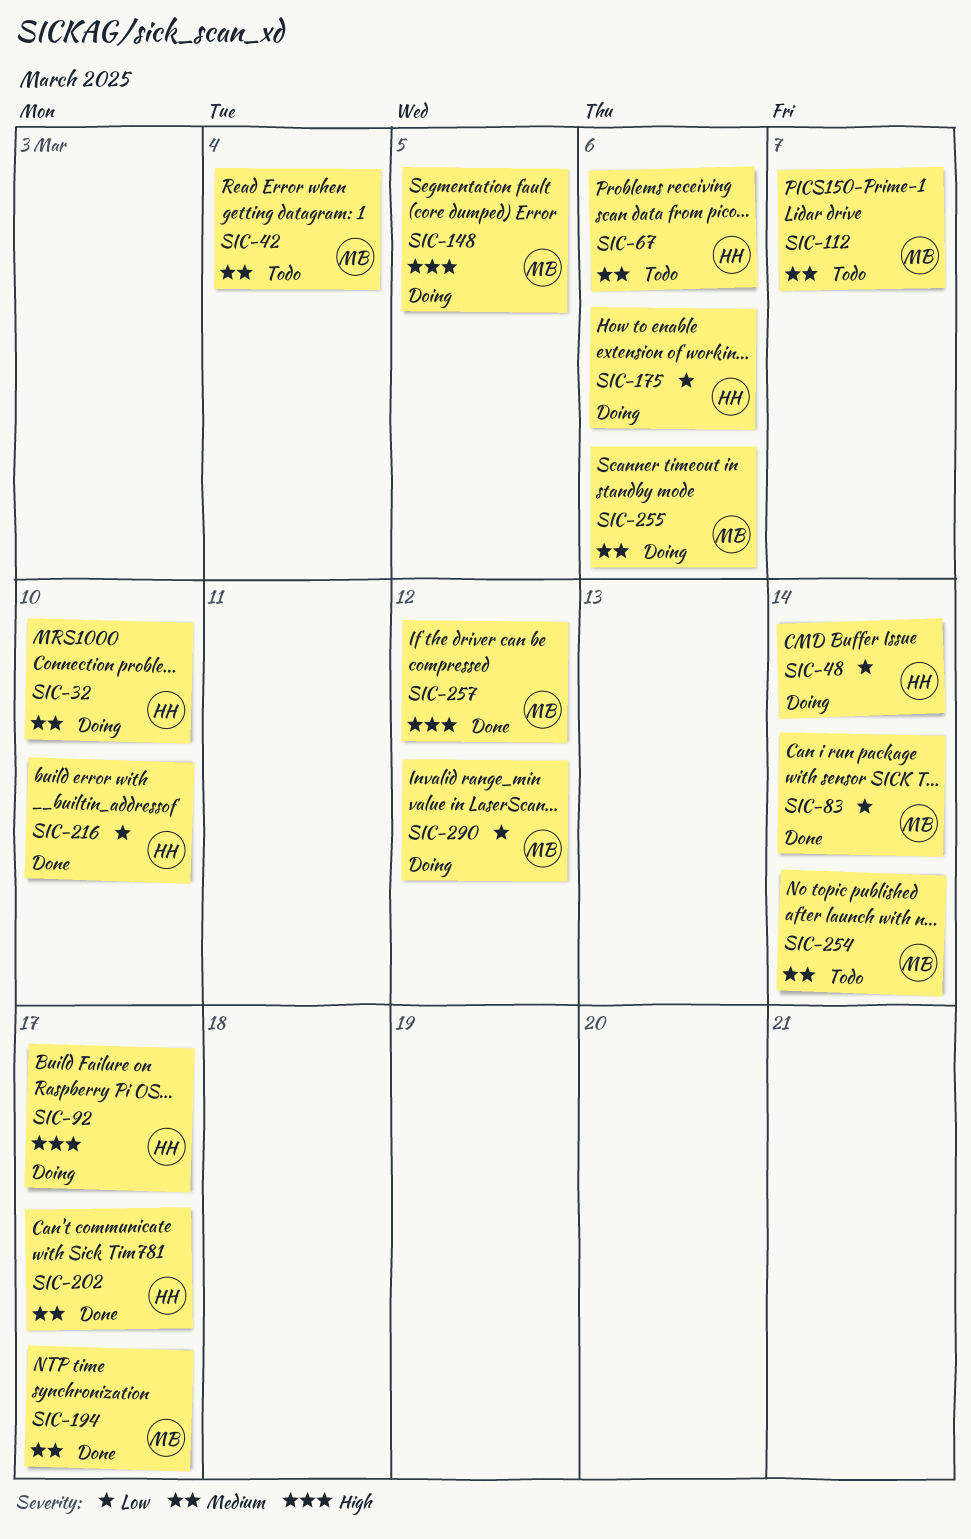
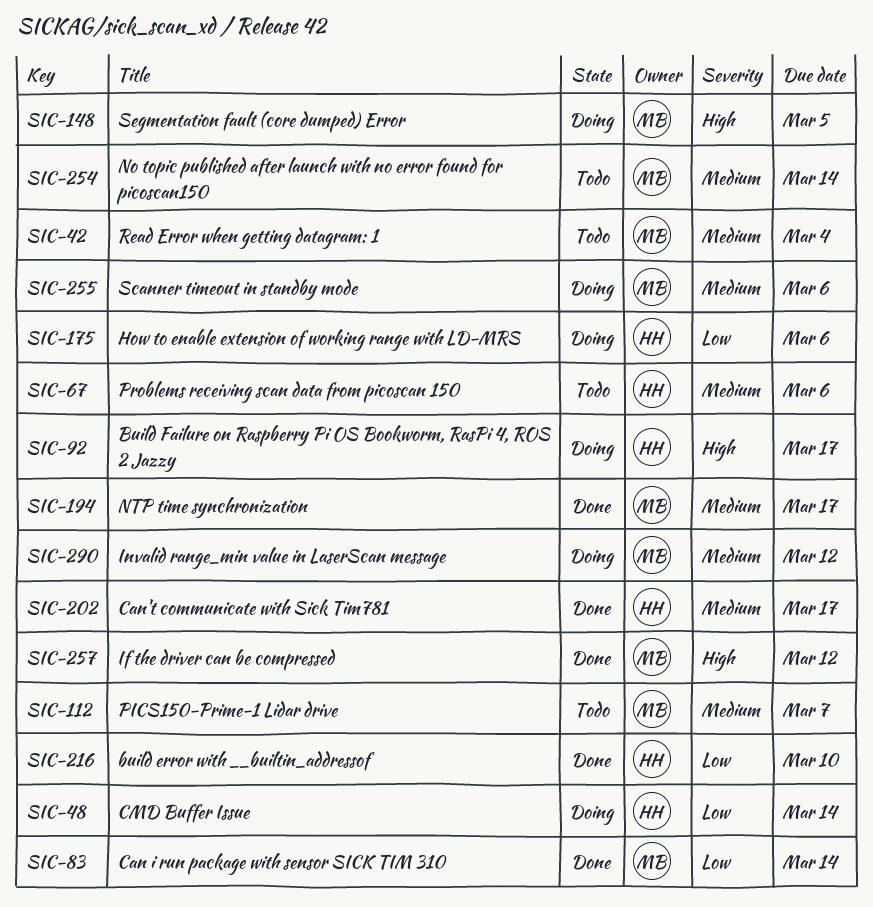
SIC-32: present -> none
SIC-290, priority: Low -> Medium

